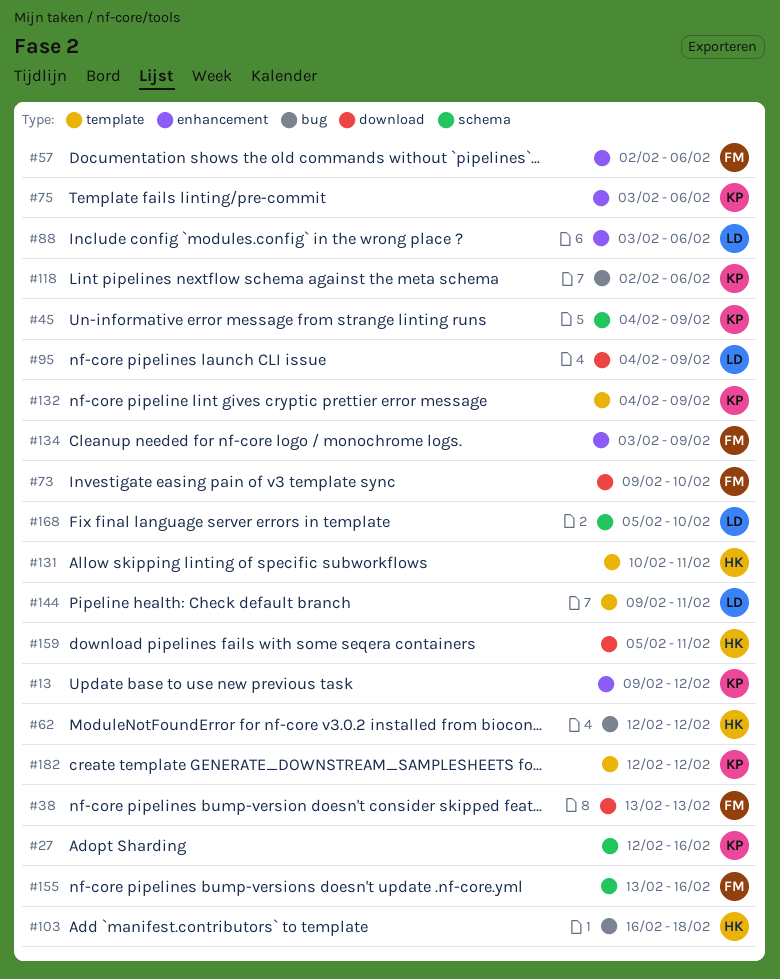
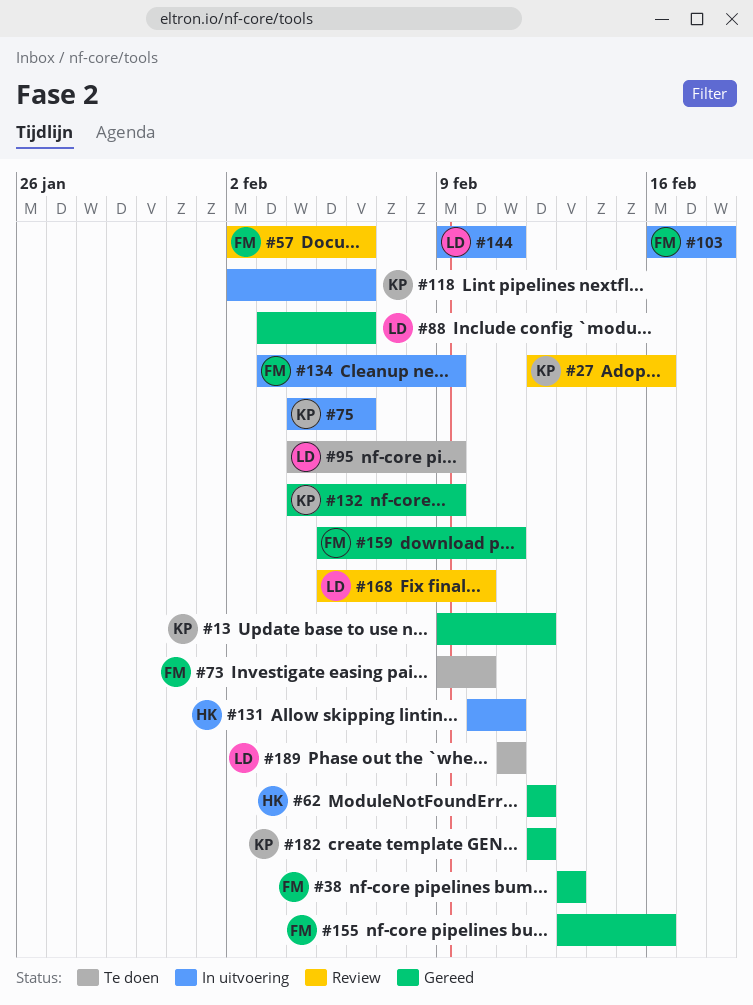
#45: present -> none
#75, start: Feb 3 -> Feb 4
#103, owner: HK -> FM
#159, owner: HK -> FM
#189: none -> present

